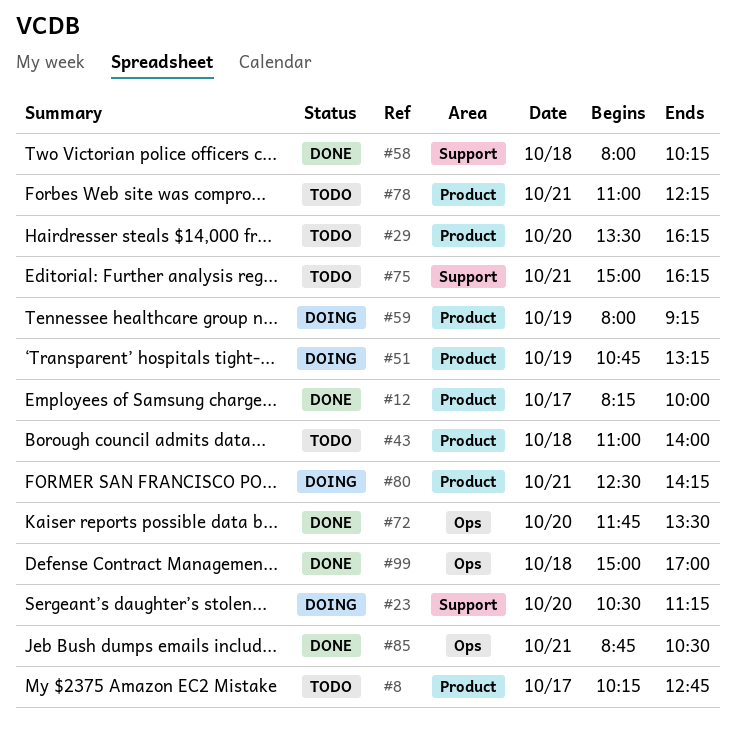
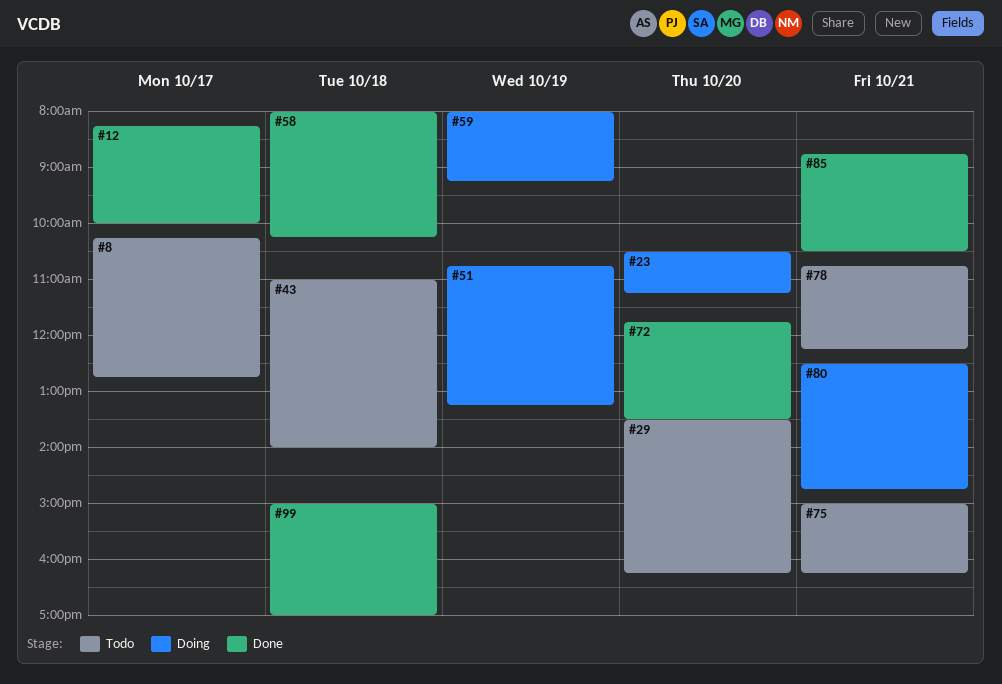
#78, begins: 11:00 -> 10:45
#80, ends: 14:15 -> 14:45

